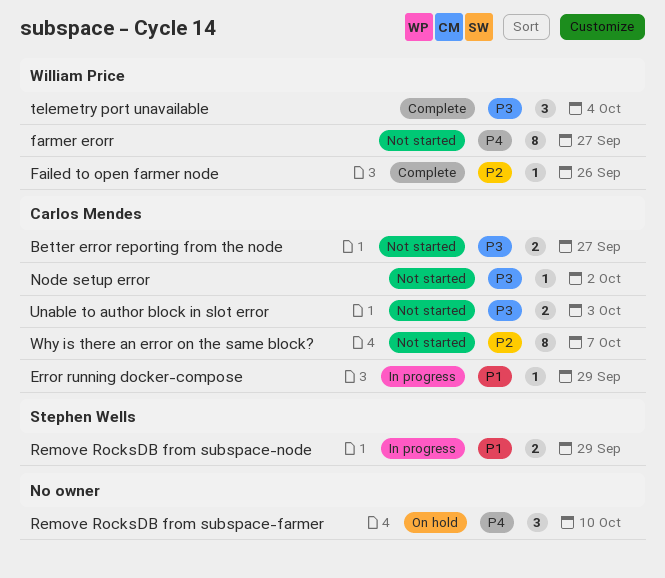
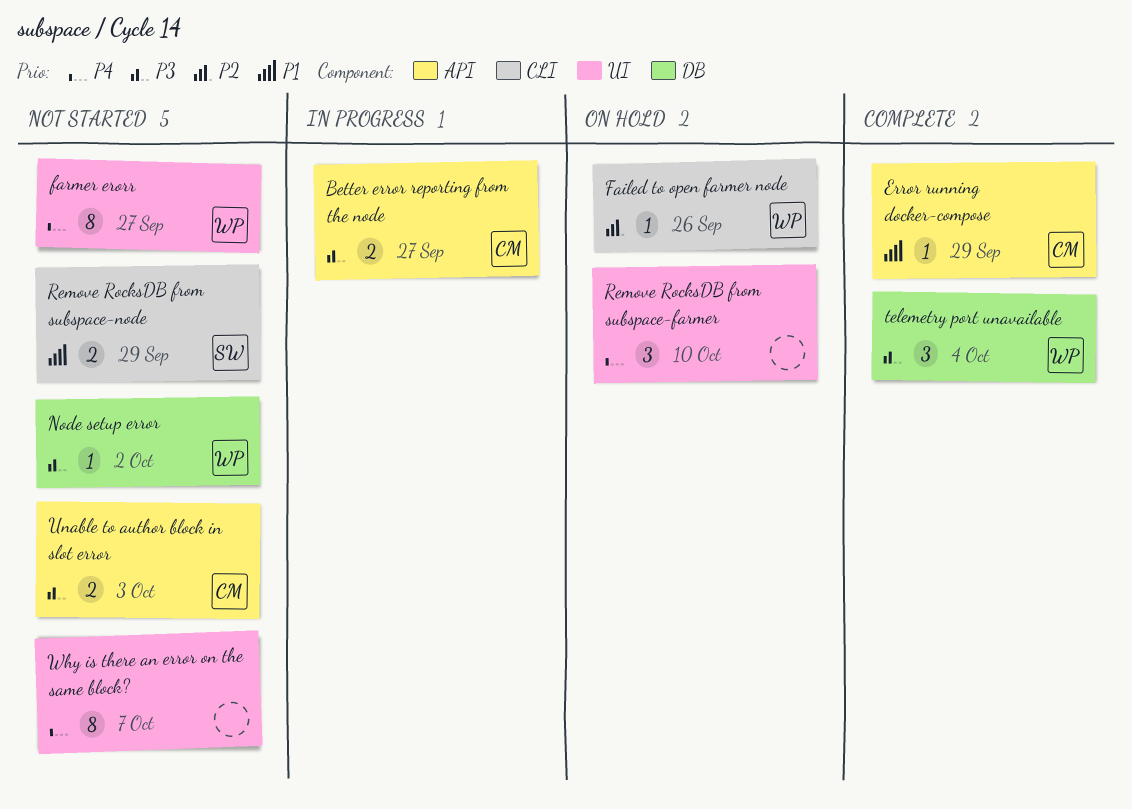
Better error reporting from the node, status: Not started -> In progress
Error running docker-compose, status: In progress -> Complete
Failed to open farmer node, status: Complete -> On hold
Node setup error, owner: Carlos Mendes -> William Price
Remove RocksDB from subspace-node, status: In progress -> Not started
Why is there an error on the same block?, owner: Carlos Mendes -> none
Why is there an error on the same block?, priority: P2 -> P4

